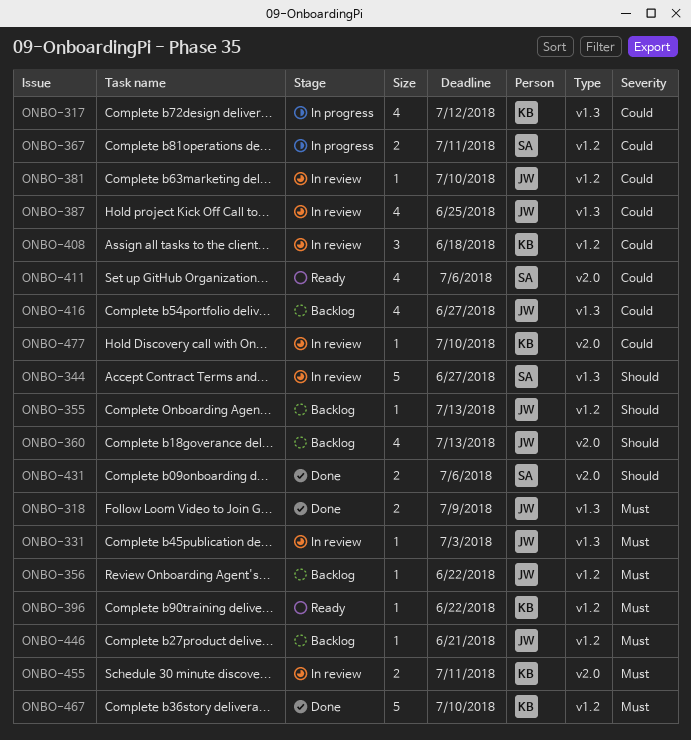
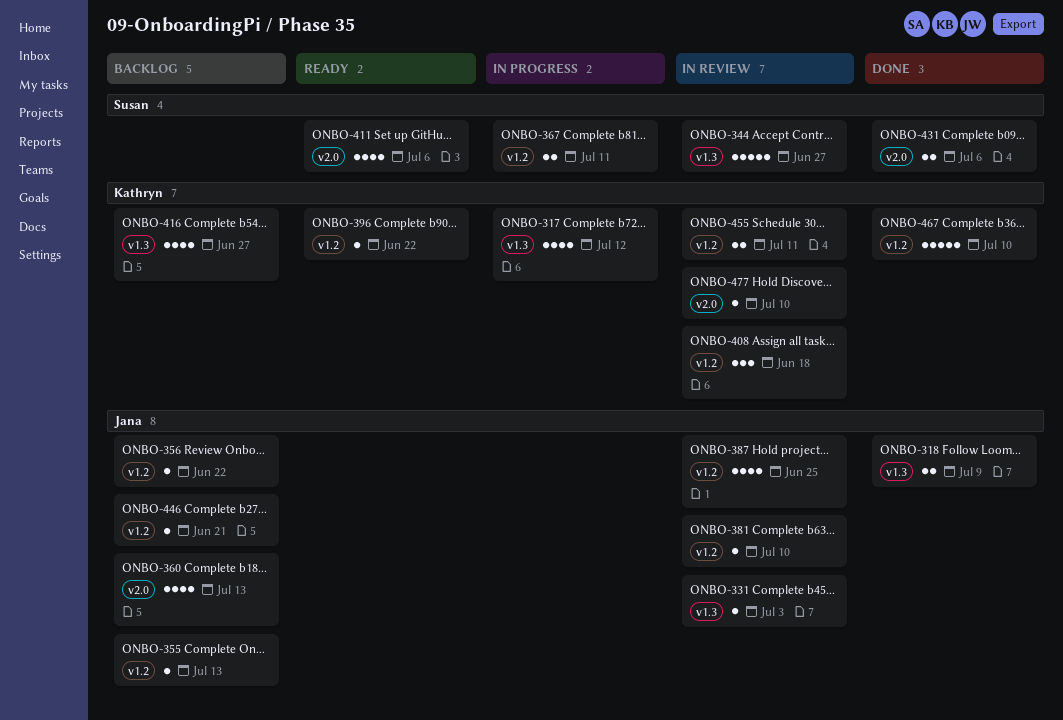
ONBO-387, label: v1.3 -> v1.2
ONBO-416, owner: Jana -> Kathryn
ONBO-455, label: v2.0 -> v1.2

